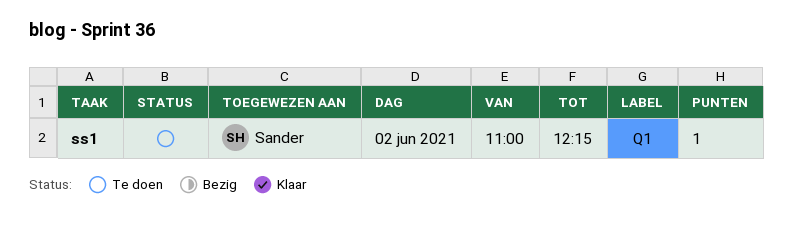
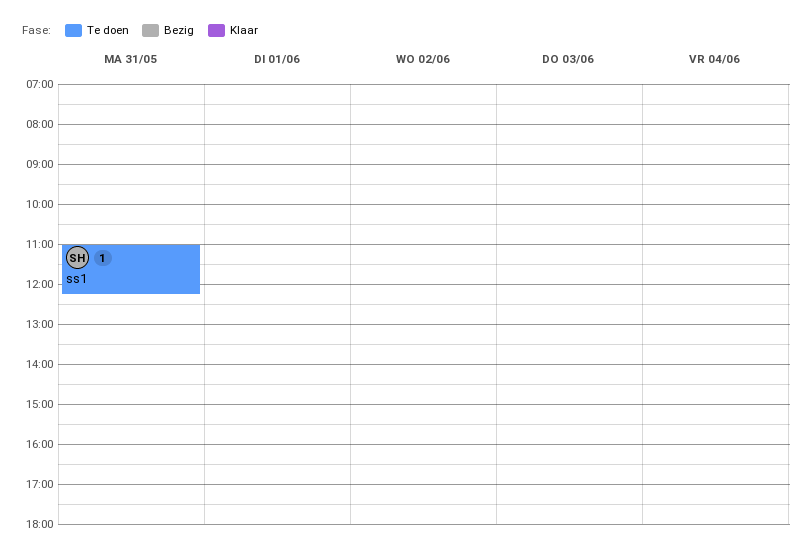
ss1, day: Jun 2 -> May 31

